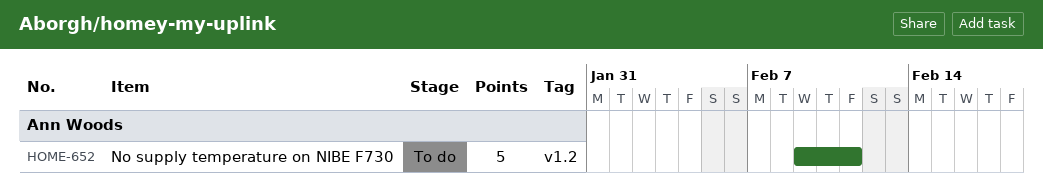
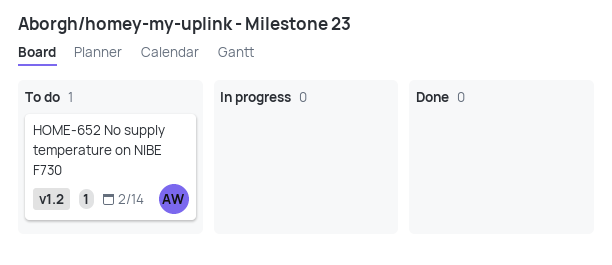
HOME-652, estimate: 5 -> 1
HOME-652, due: Feb 11 -> Feb 14

